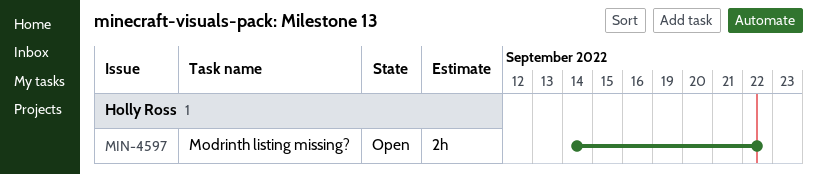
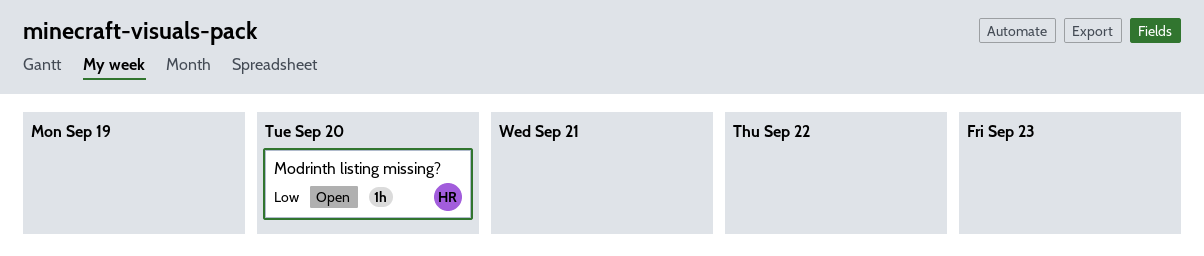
Modrinth listing missing?, estimate: 2h -> 1h
Modrinth listing missing?, due: Sep 22 -> Sep 20

